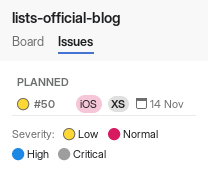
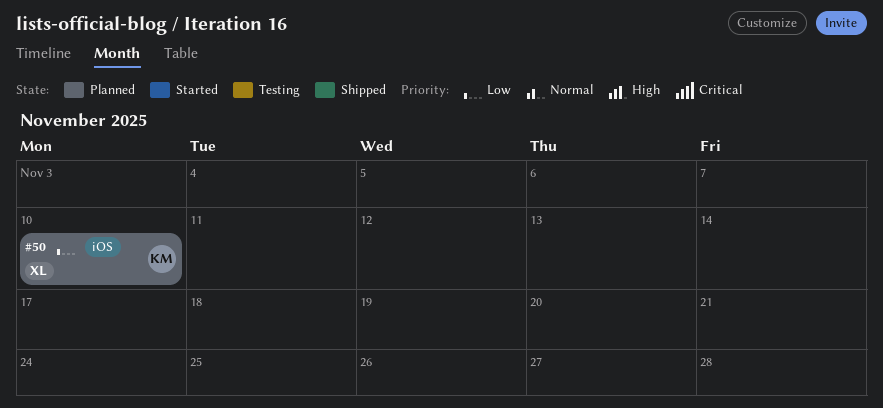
#50, estimate: XS -> XL
#50, due: Nov 14 -> Nov 10

